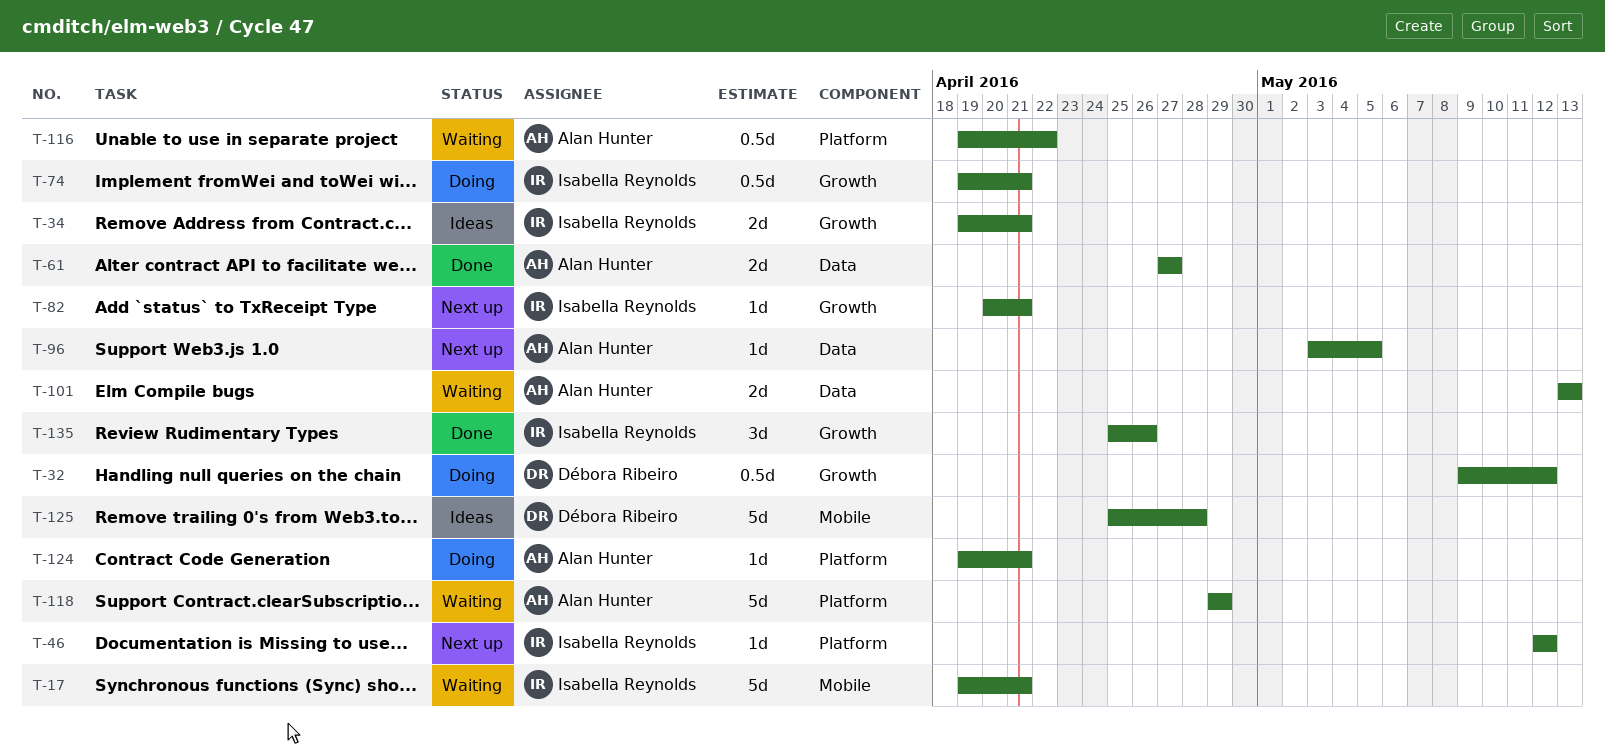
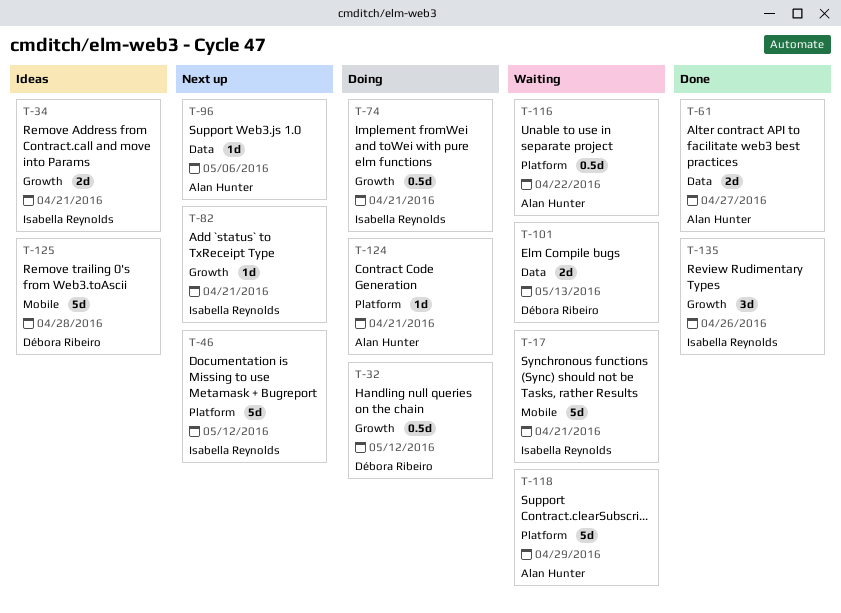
T-46, estimate: 1d -> 5d
T-96, due: May 5 -> May 6
T-101, owner: Alan Hunter -> Débora Ribeiro

